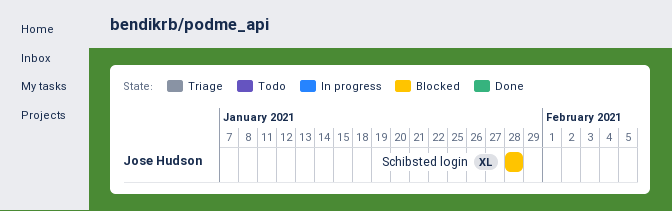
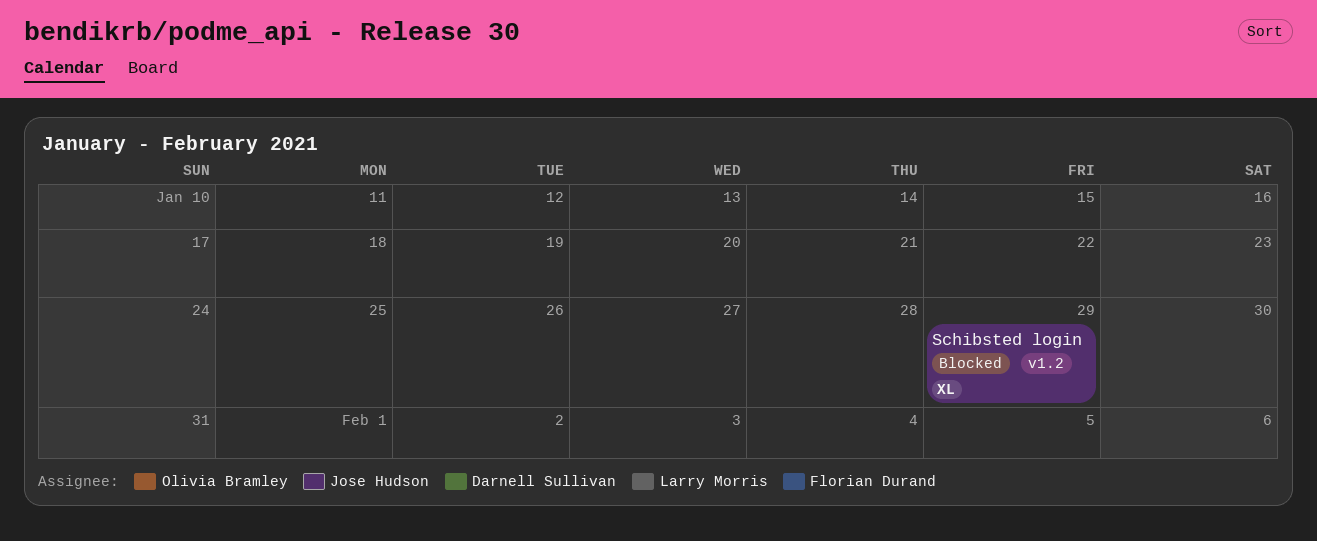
Schibsted login, due: Jan 28 -> Jan 29

